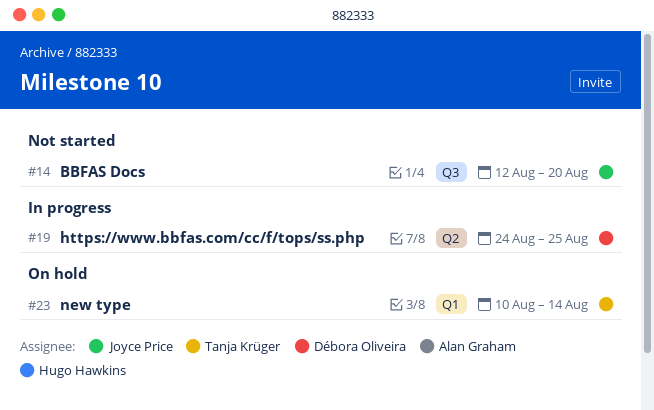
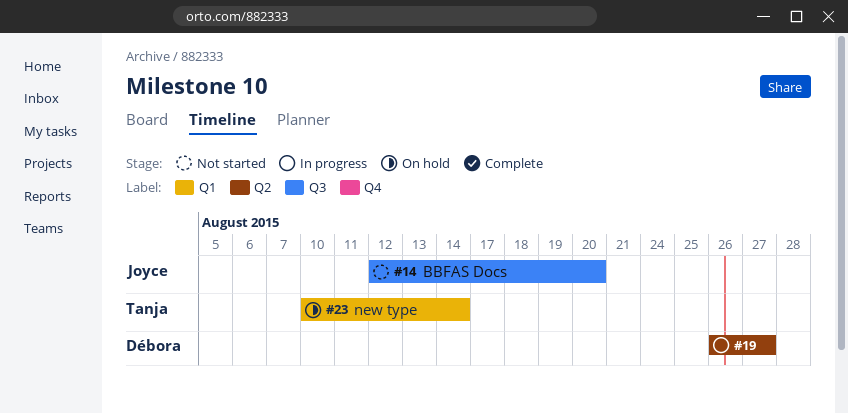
#19, start: Aug 24 -> Aug 26
#19, due: Aug 25 -> Aug 27

